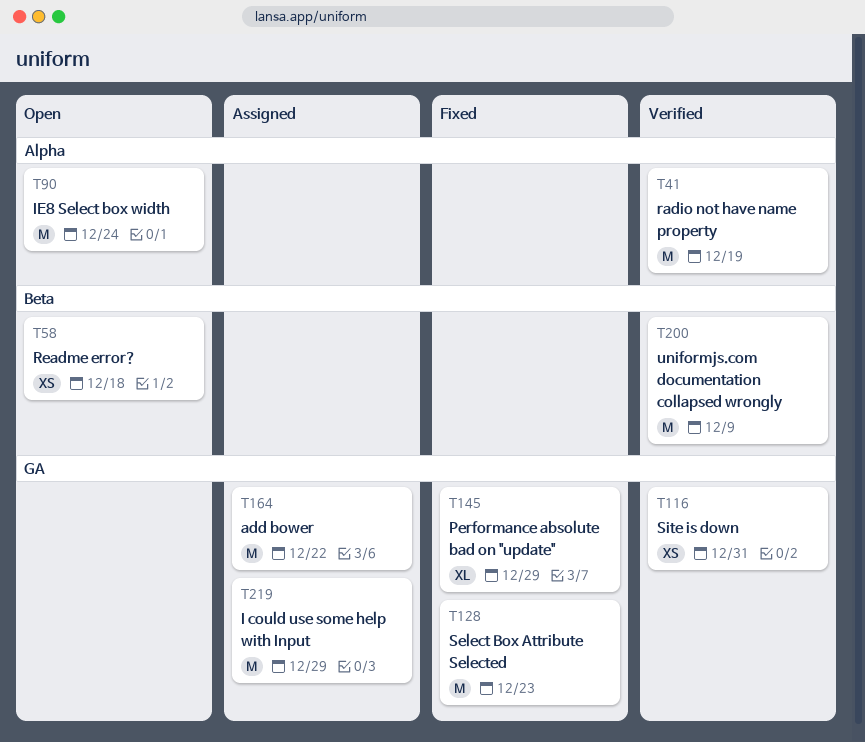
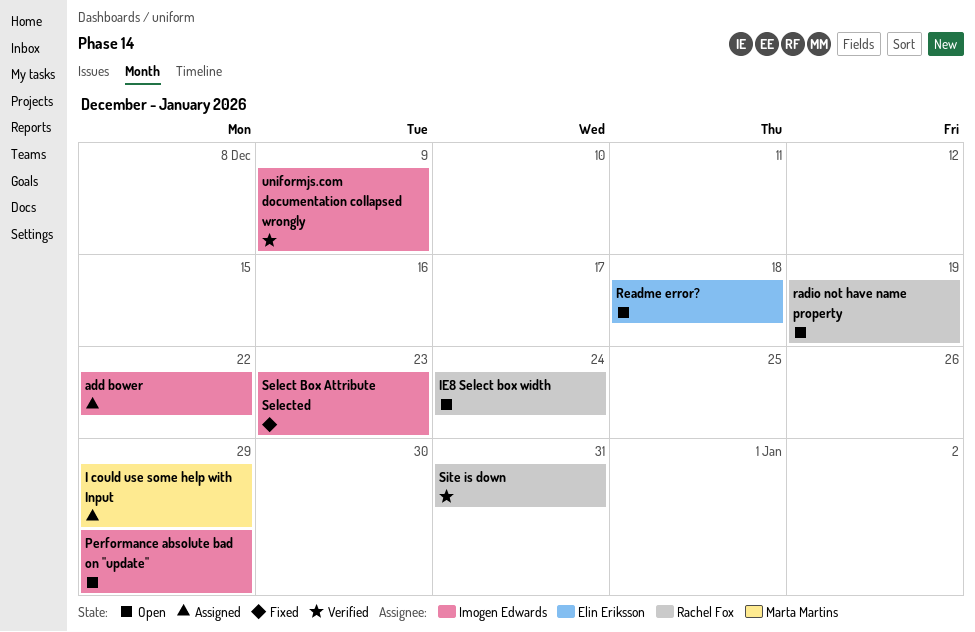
Performance absolute bad on "update", status: Fixed -> Open
radio not have name property, status: Verified -> Open

